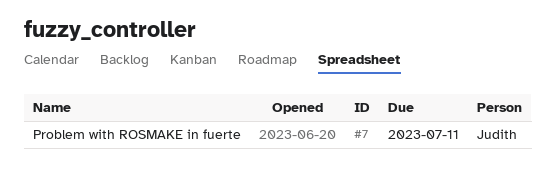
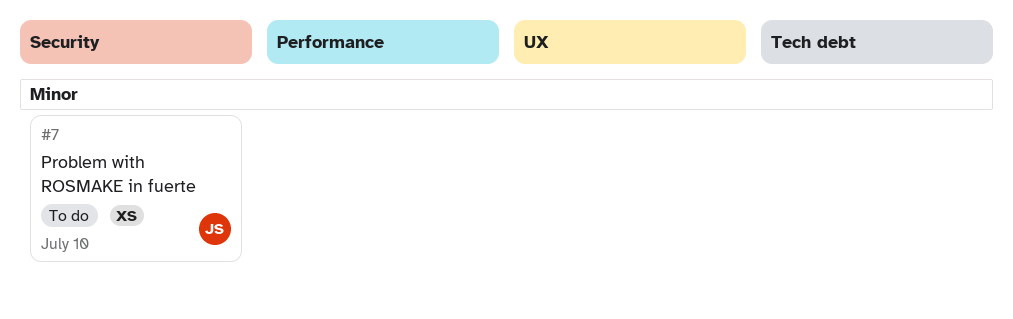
#7, due: Jul 11 -> Jul 10

